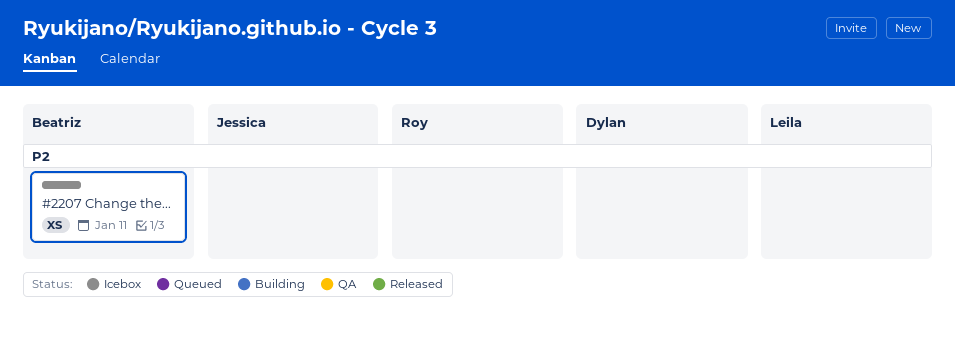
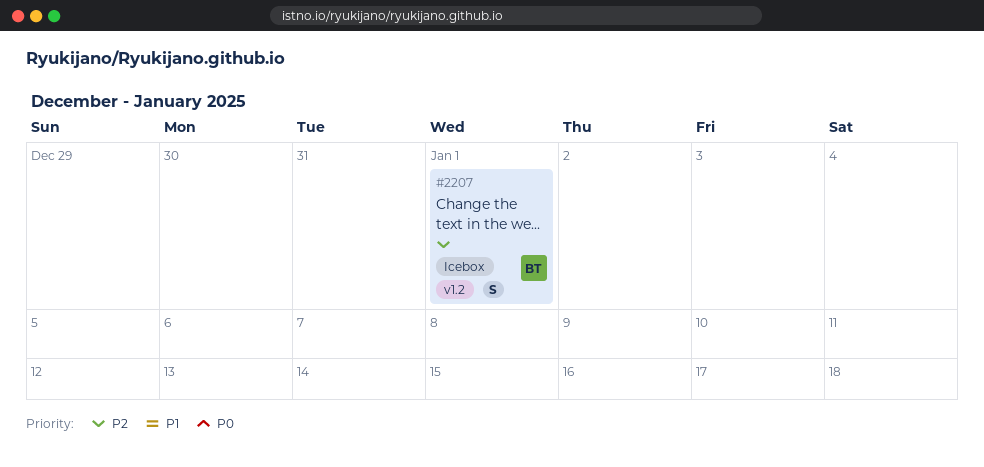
#2207, estimate: XS -> S
#2207, due: Jan 11 -> Jan 1

